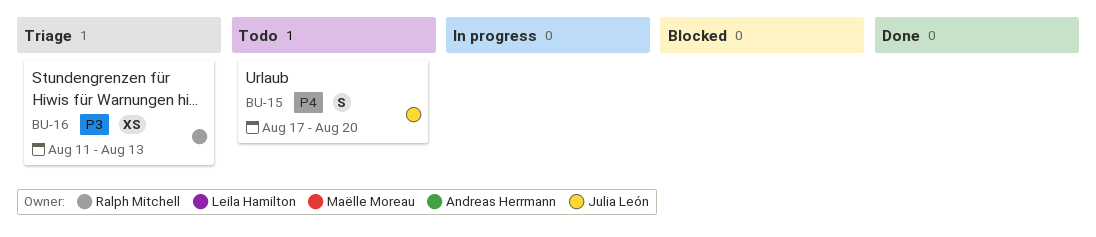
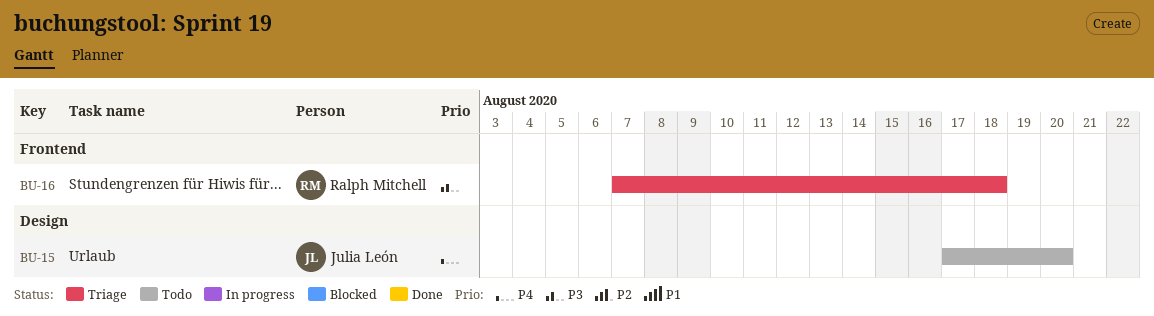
BU-16, start: Aug 11 -> Aug 7
BU-16, due: Aug 13 -> Aug 18

